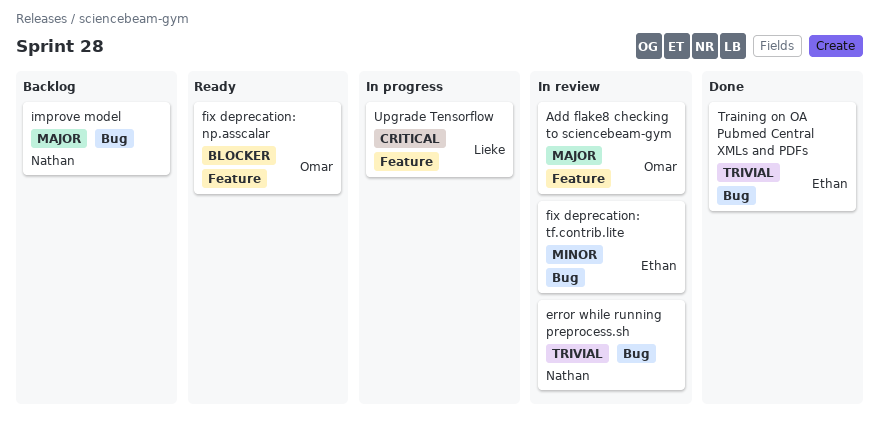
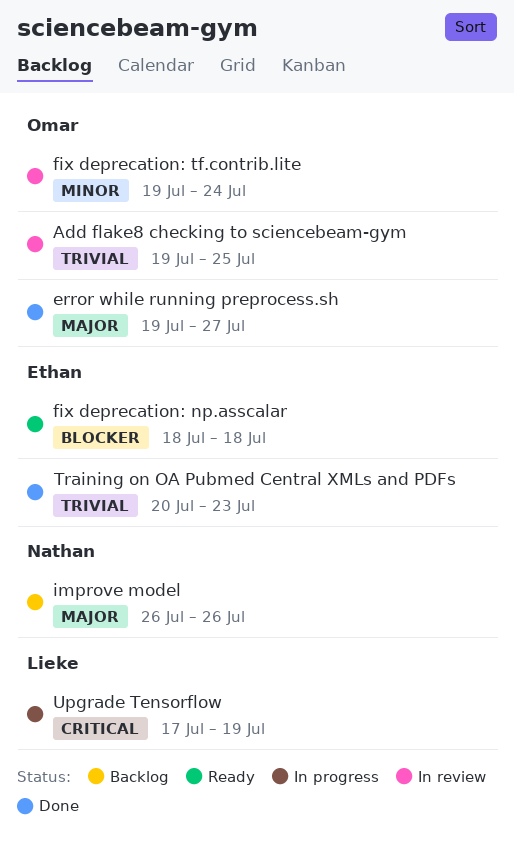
Add flake8 checking to sciencebeam-gym, priority: Major -> Trivial
error while running preprocess.sh, status: In review -> Done
error while running preprocess.sh, owner: Nathan -> Omar
error while running preprocess.sh, priority: Trivial -> Major
fix deprecation: np.asscalar, owner: Omar -> Ethan
fix deprecation: tf.contrib.lite, owner: Ethan -> Omar

